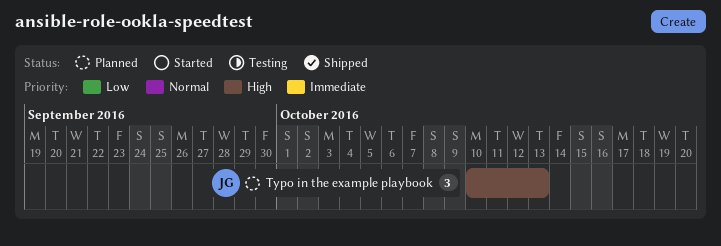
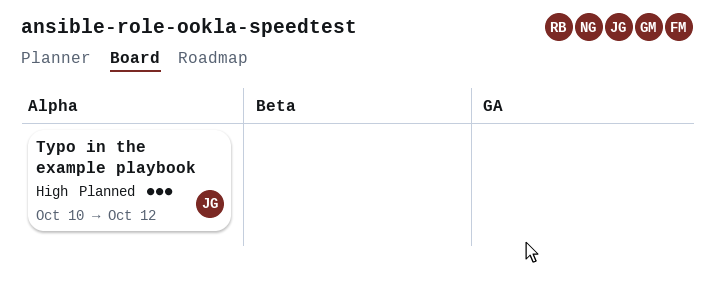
Typo in the example playbook, due: Oct 13 -> Oct 12

